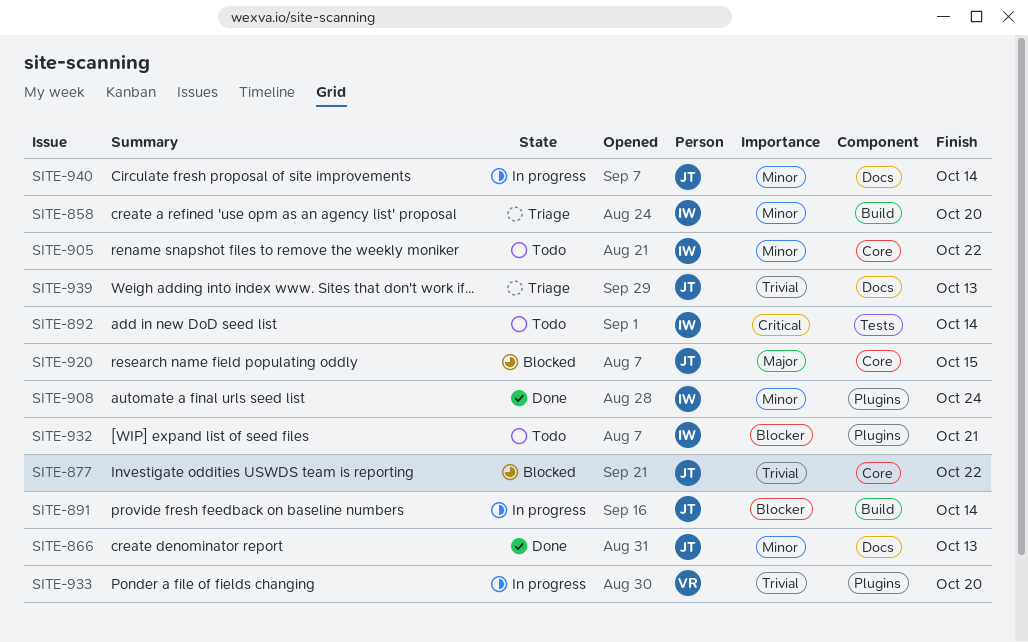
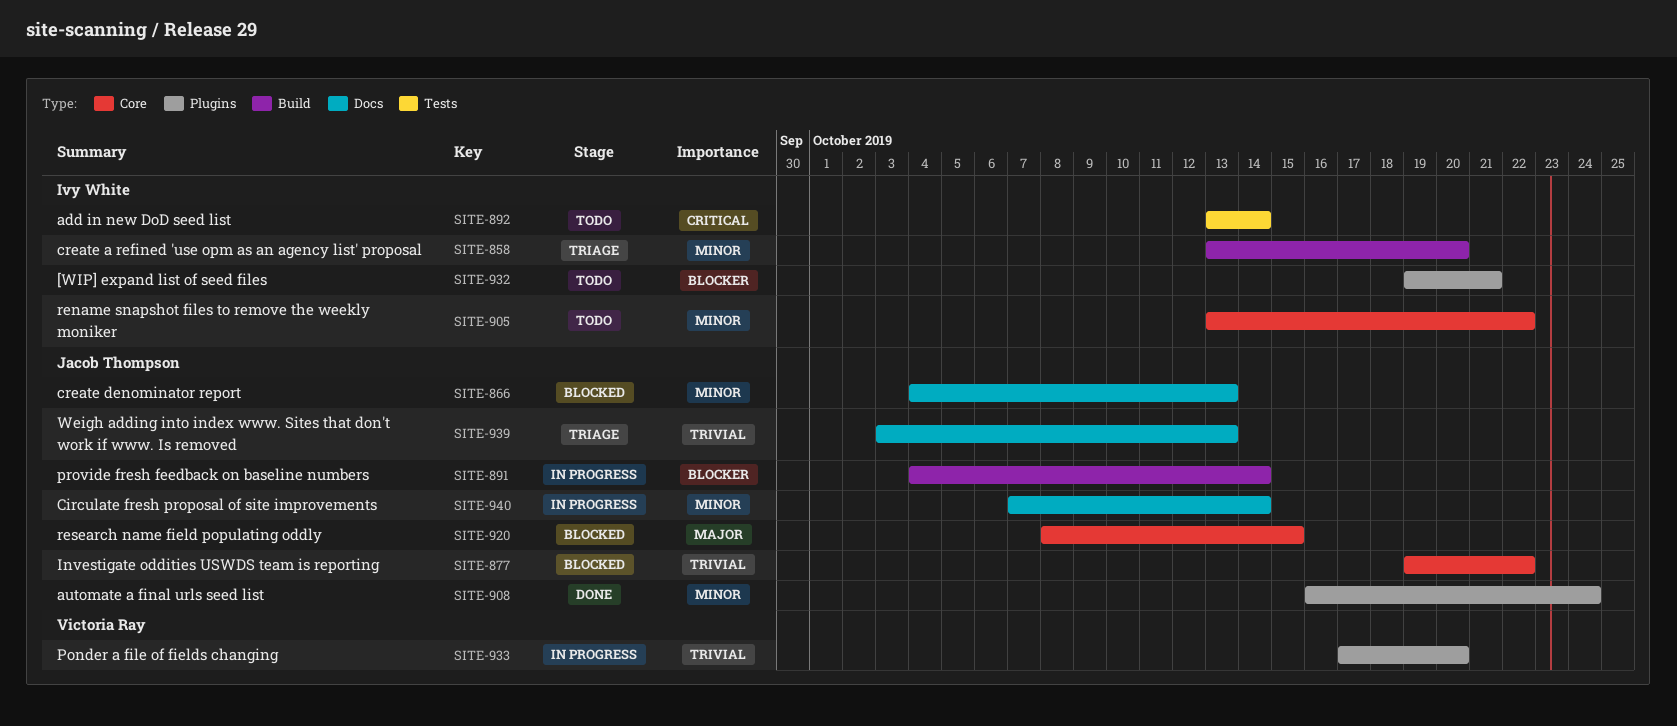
SITE-866, status: Done -> Blocked
SITE-908, owner: Ivy White -> Jacob Thompson

